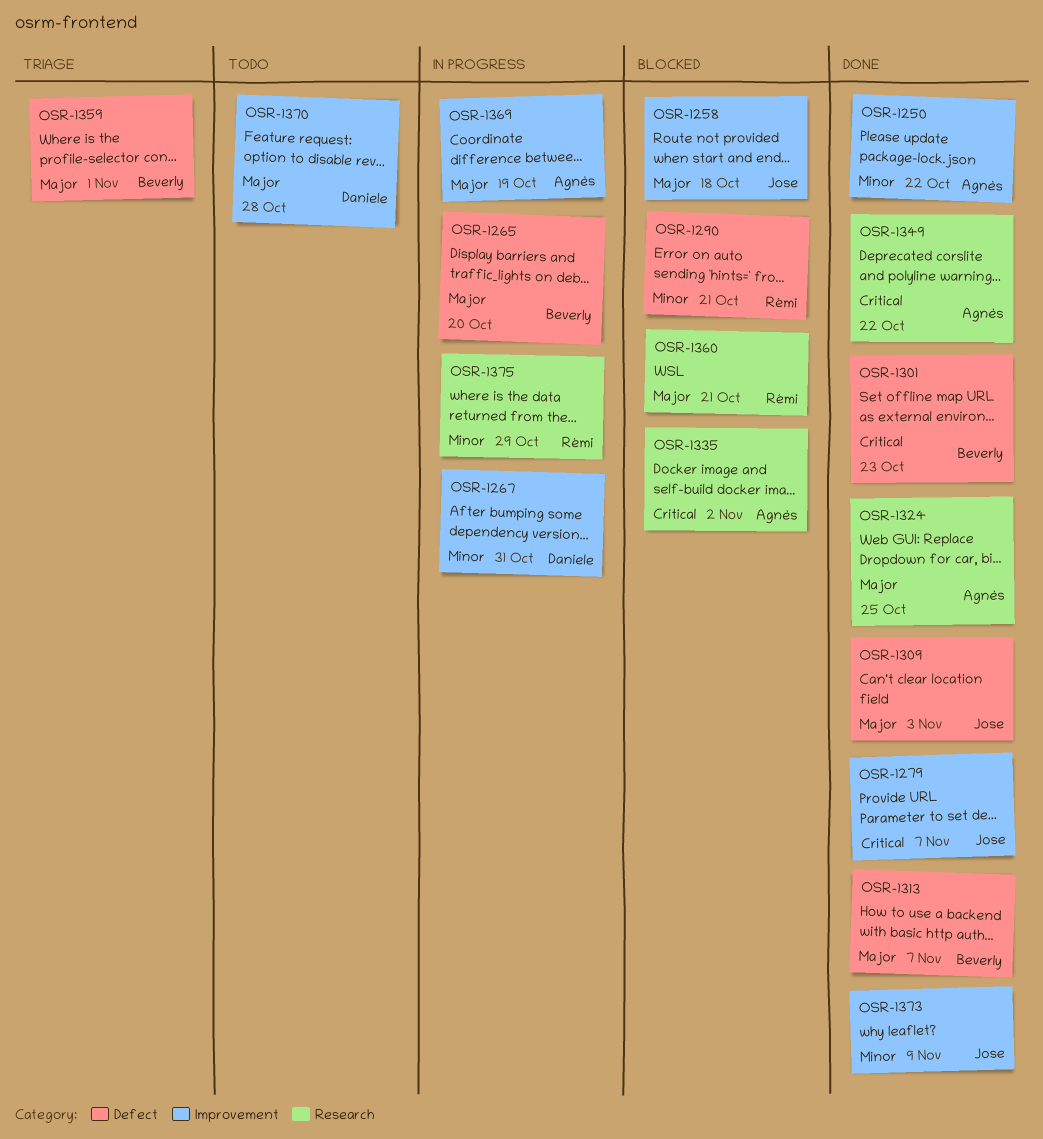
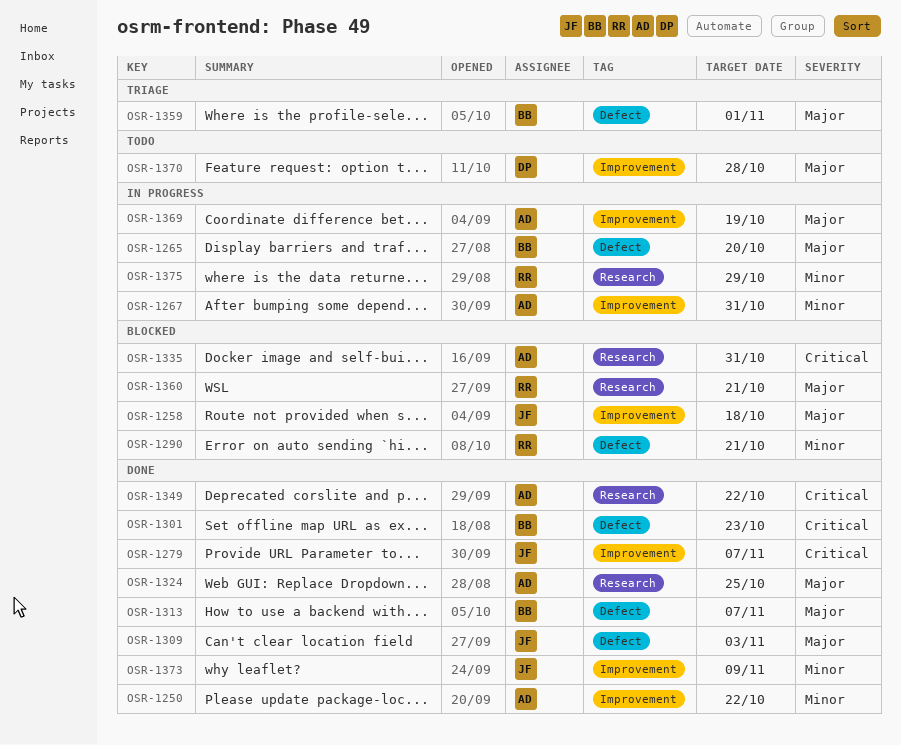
OSR-1267, owner: Daniele -> Agnès
OSR-1335, due: Nov 2 -> Oct 31

